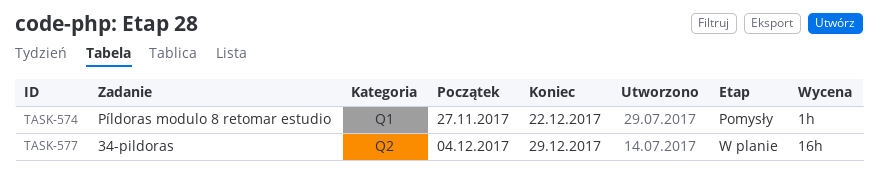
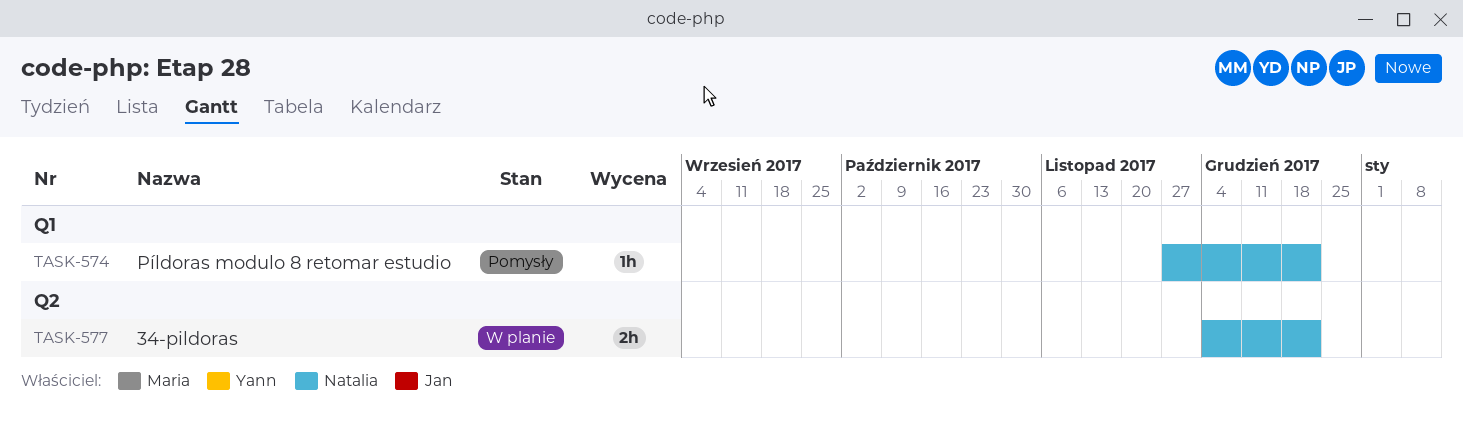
TASK-577, estimate: 16h -> 2h
TASK-577, due: Dec 29 -> Dec 22

